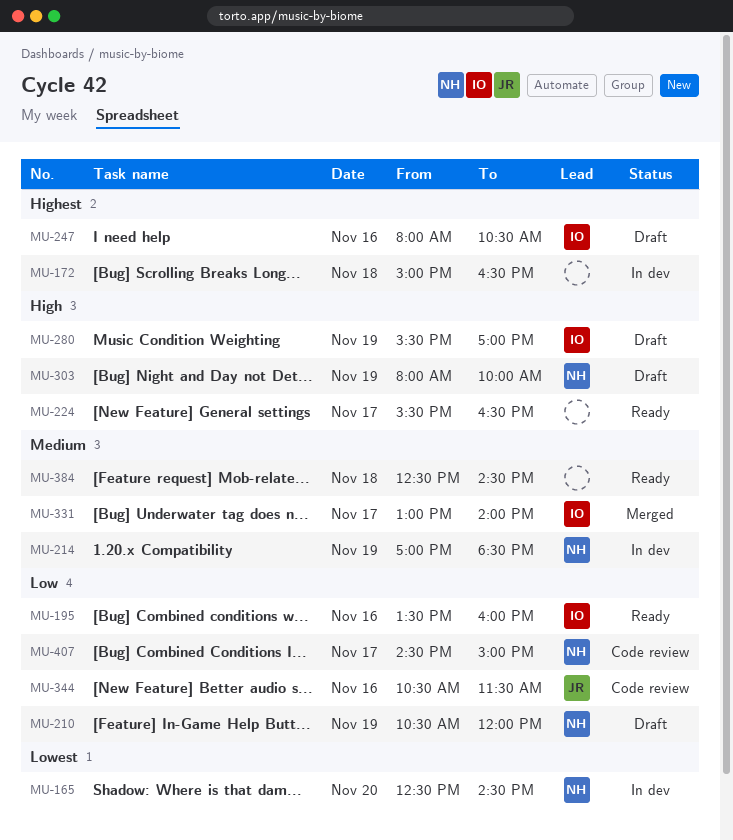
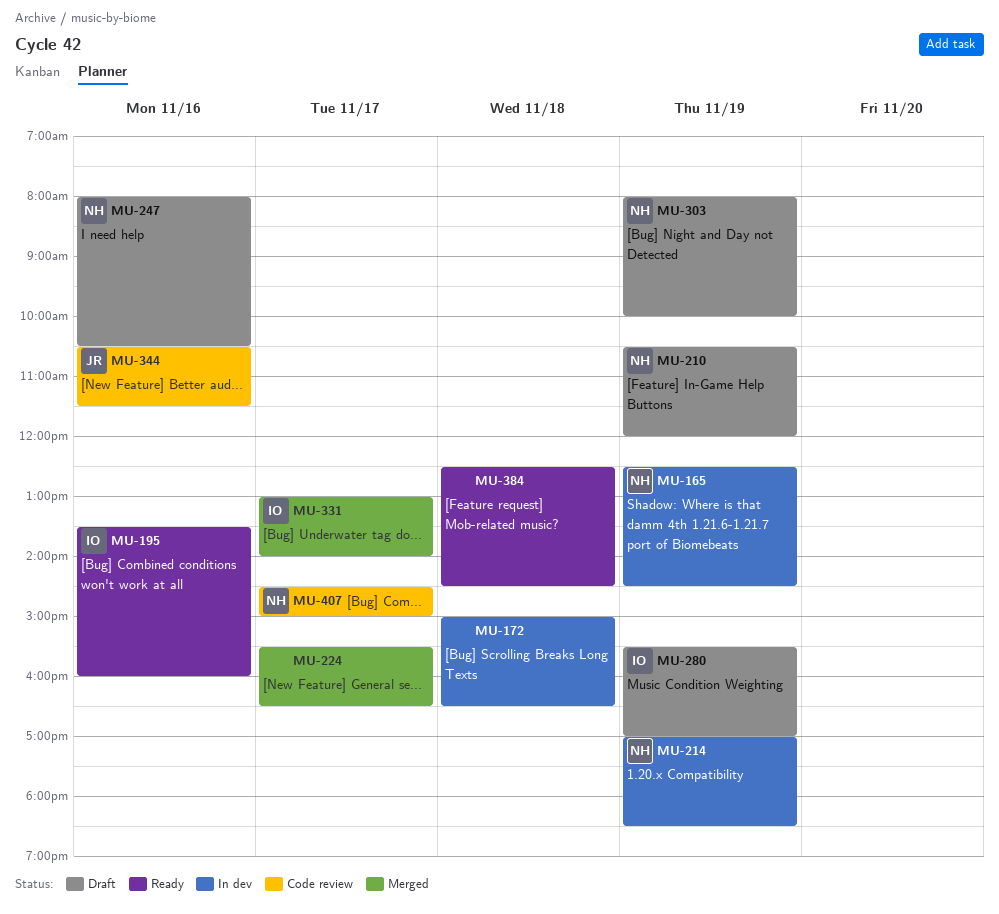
MU-165, day: Nov 20 -> Nov 19
MU-224, status: Ready -> Merged
MU-247, owner: IO -> NH

